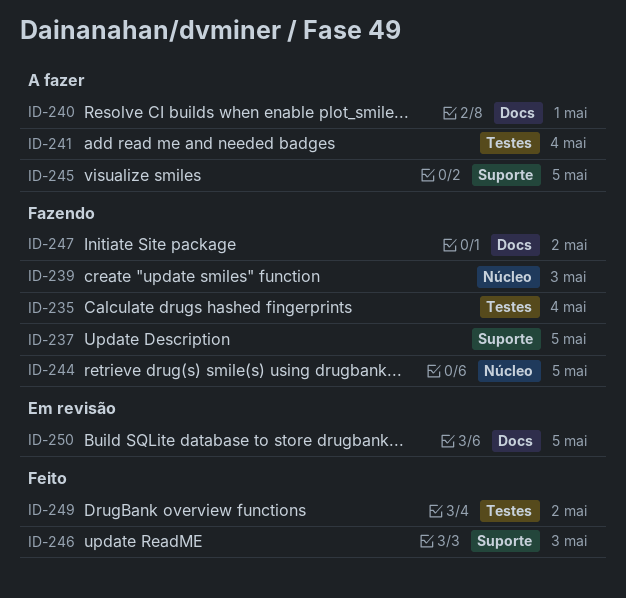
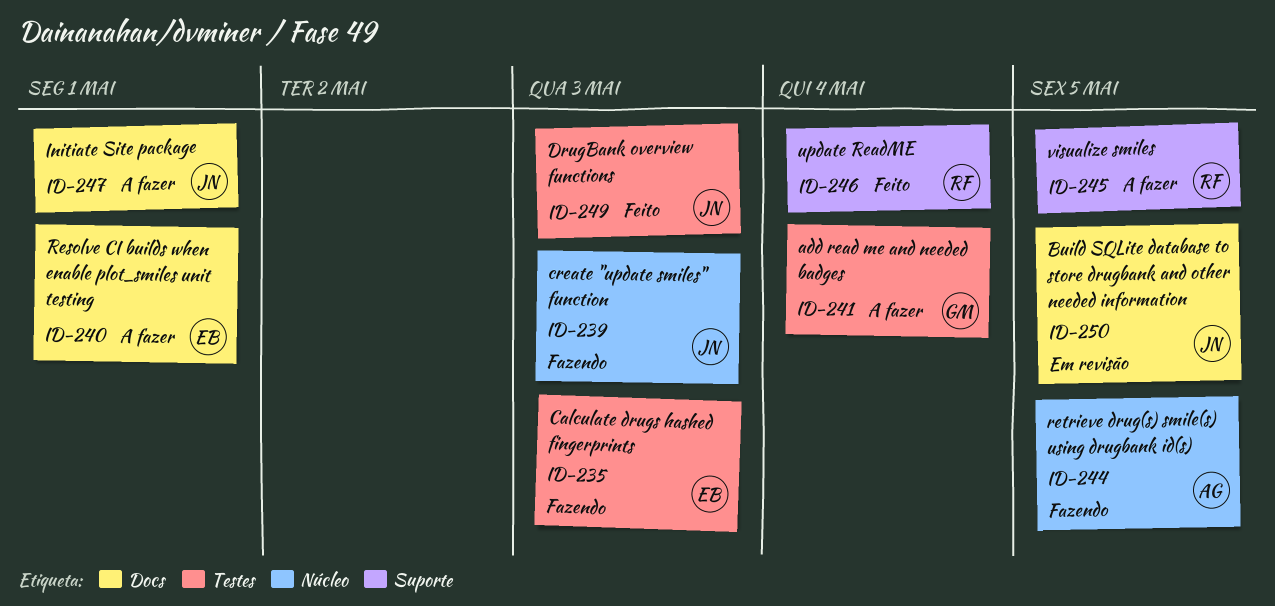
ID-235, due: May 4 -> May 3
ID-237: present -> none
ID-246, due: May 3 -> May 4
ID-247, status: Fazendo -> A fazer
ID-247, due: May 2 -> May 1
ID-249, due: May 2 -> May 3

